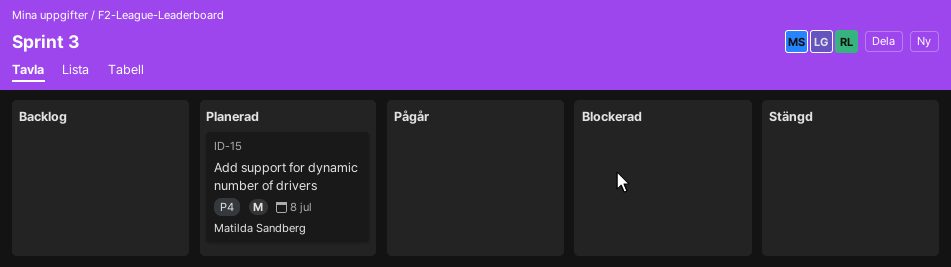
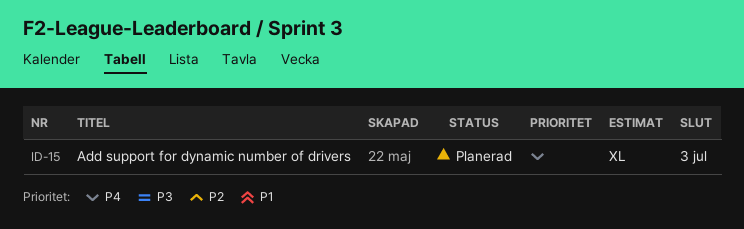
ID-15, estimate: M -> XL
ID-15, due: Jul 8 -> Jul 3

